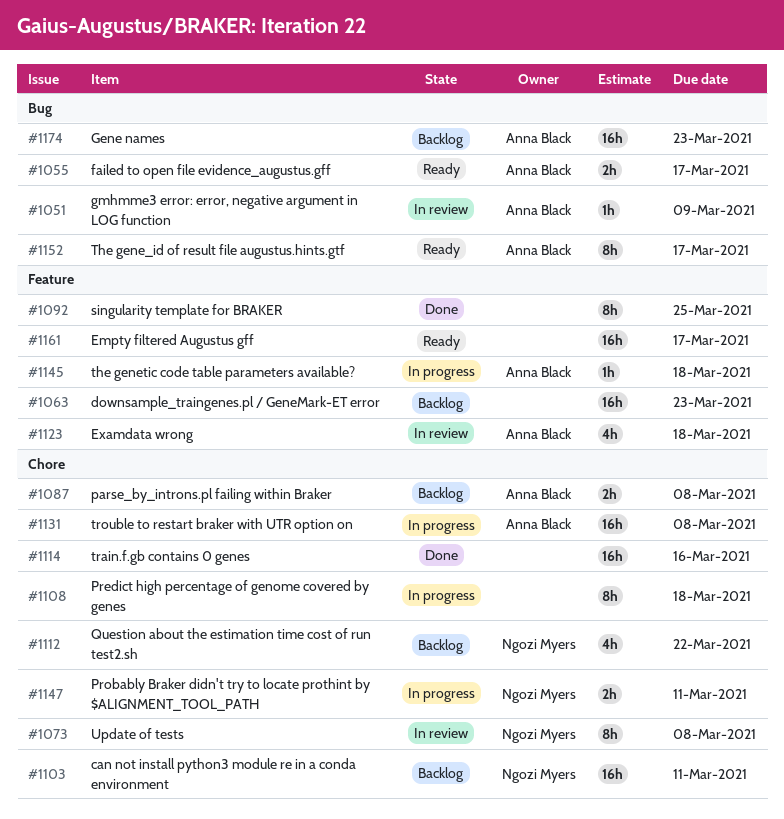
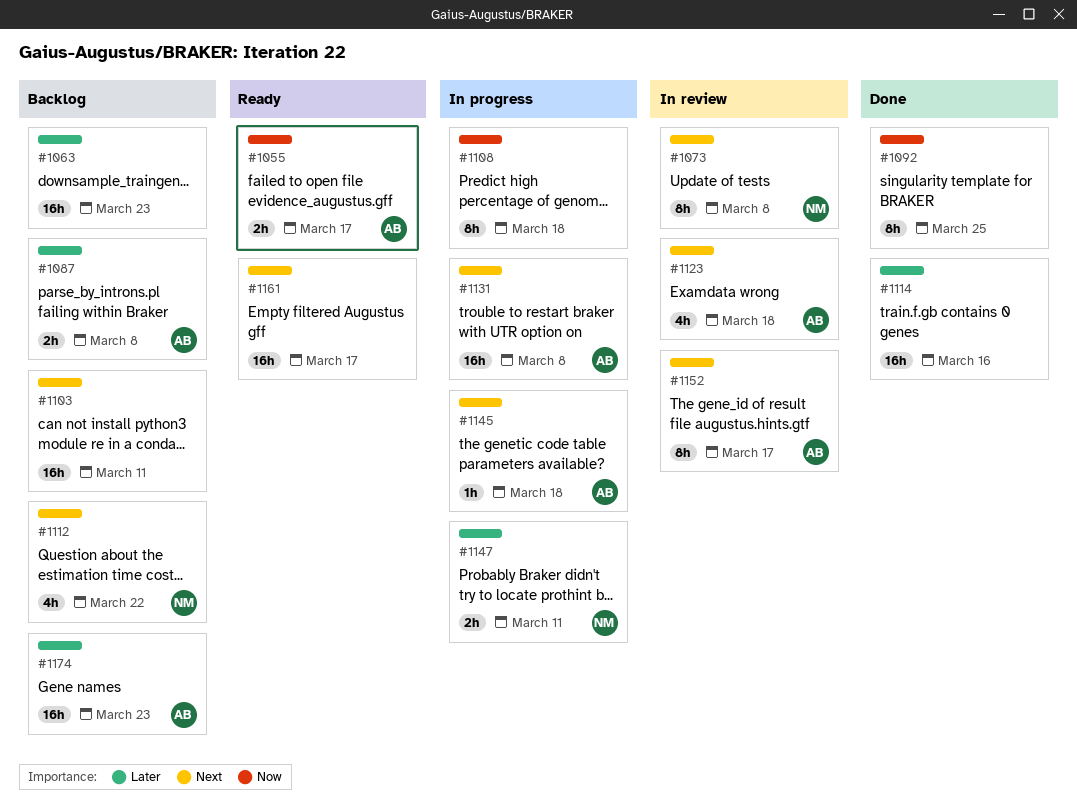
#1051: present -> none
#1103, owner: Ngozi Myers -> none
#1152, status: Ready -> In review

